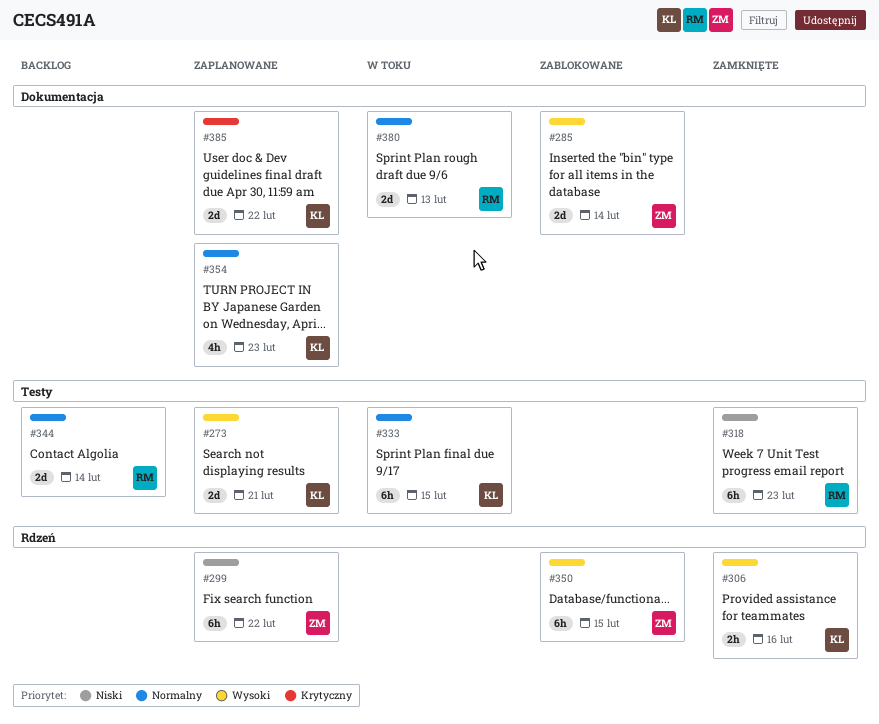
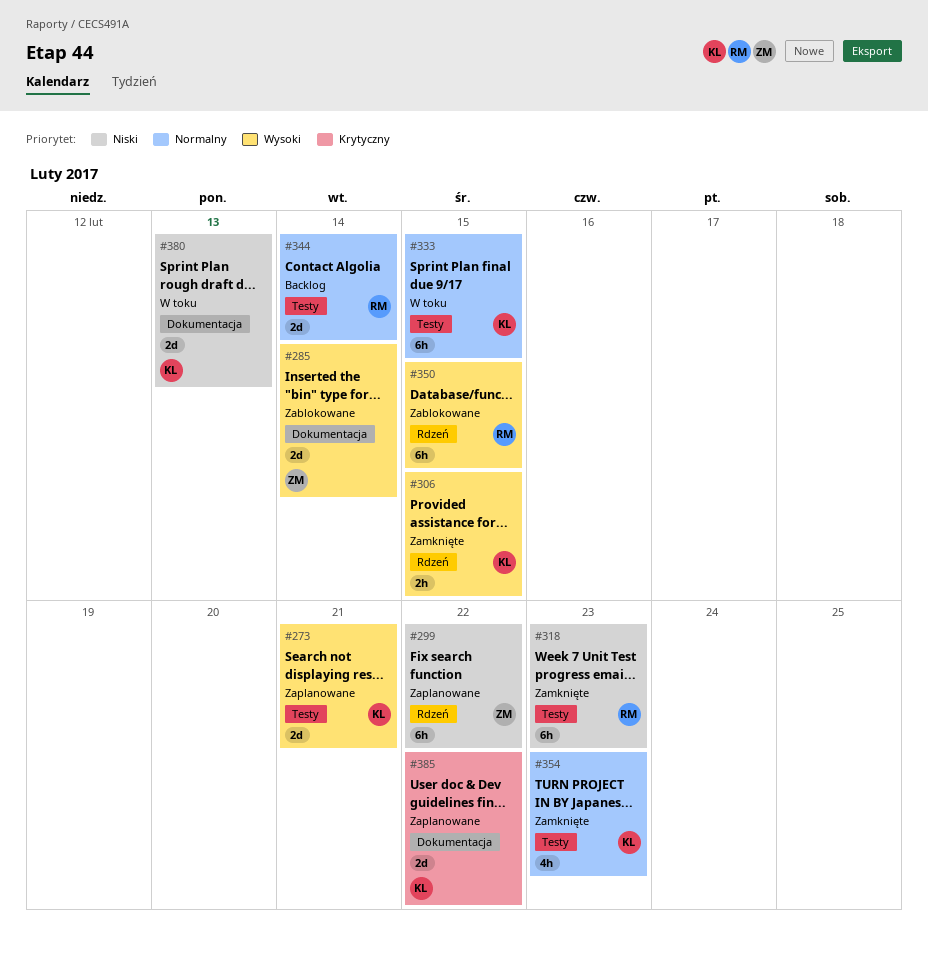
#306, due: Feb 16 -> Feb 15
#350, owner: ZM -> RM
#354, status: Zaplanowane -> Zamknięte
#354, label: Dokumentacja -> Testy
#380, owner: RM -> KL
#380, priority: Normalny -> Niski

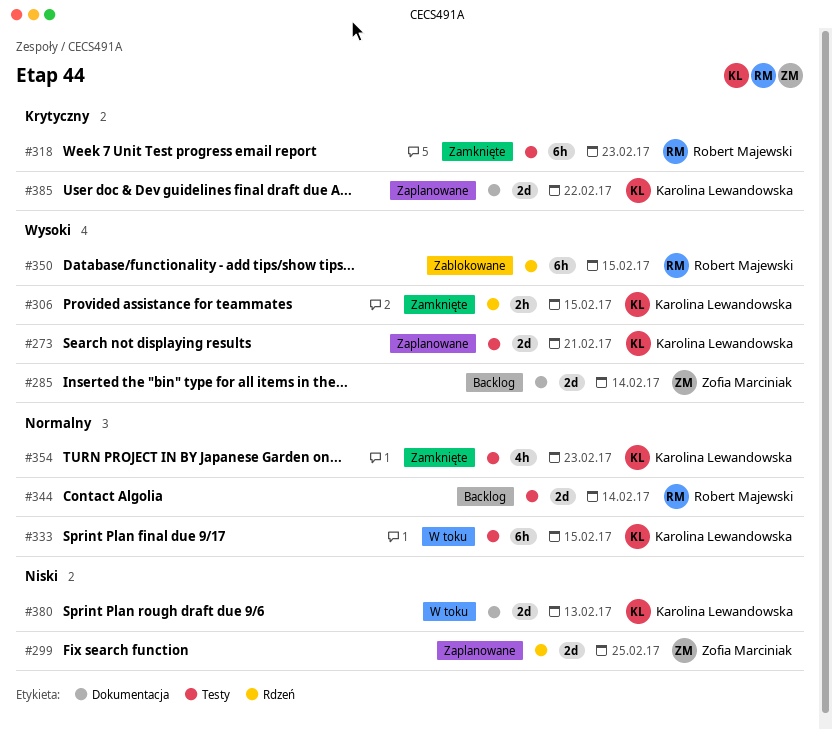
#285, status: Zablokowane -> Backlog
#299, estimate: 6h -> 2d
#299, due: Feb 22 -> Feb 25
#318, priority: Niski -> Krytyczny

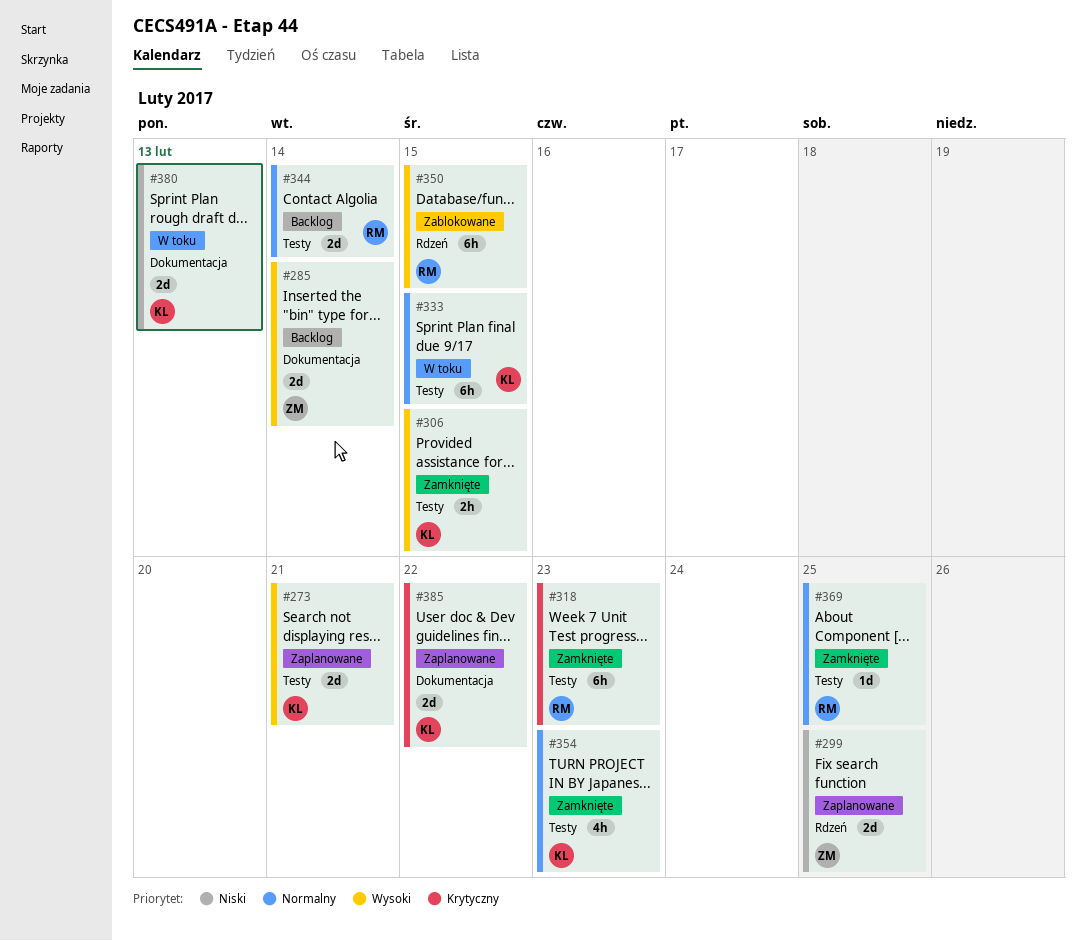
#306, label: Rdzeń -> Testy
#369: none -> present

